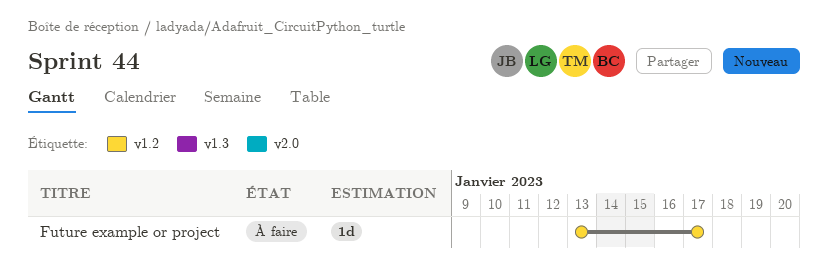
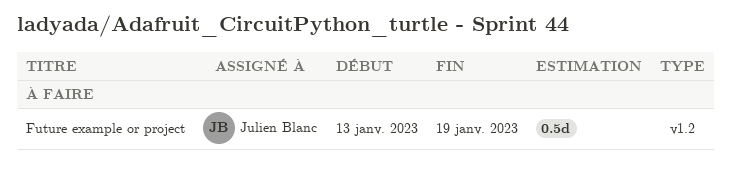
Future example or project, estimate: 1d -> 0.5d
Future example or project, due: Jan 17 -> Jan 19

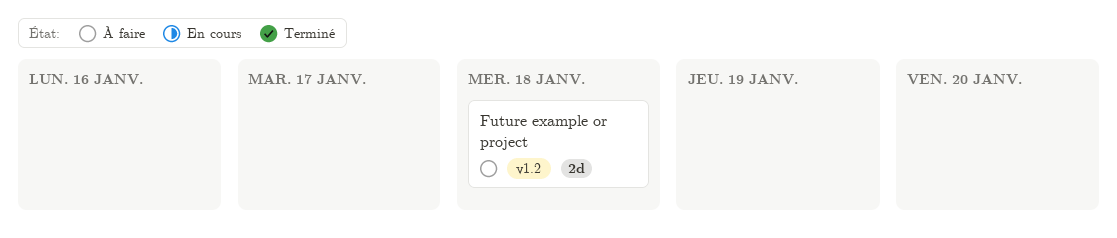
Future example or project, estimate: 0.5d -> 2d
Future example or project, due: Jan 19 -> Jan 18

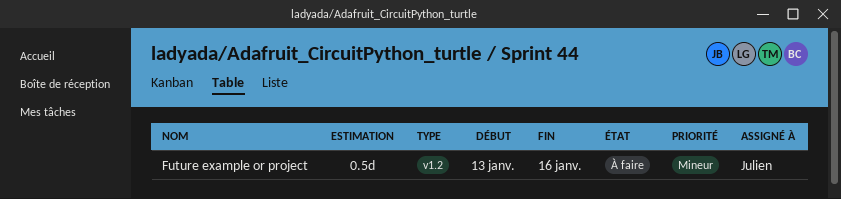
Future example or project, estimate: 2d -> 0.5d
Future example or project, due: Jan 18 -> Jan 16

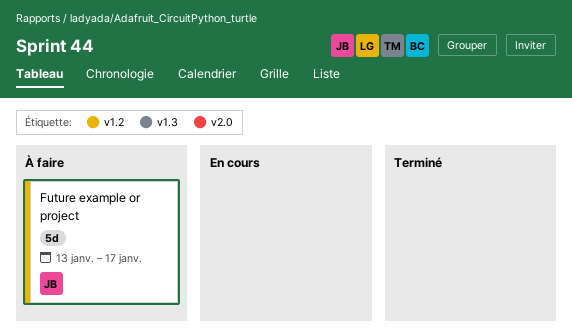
Future example or project, estimate: 0.5d -> 5d
Future example or project, due: Jan 16 -> Jan 17

